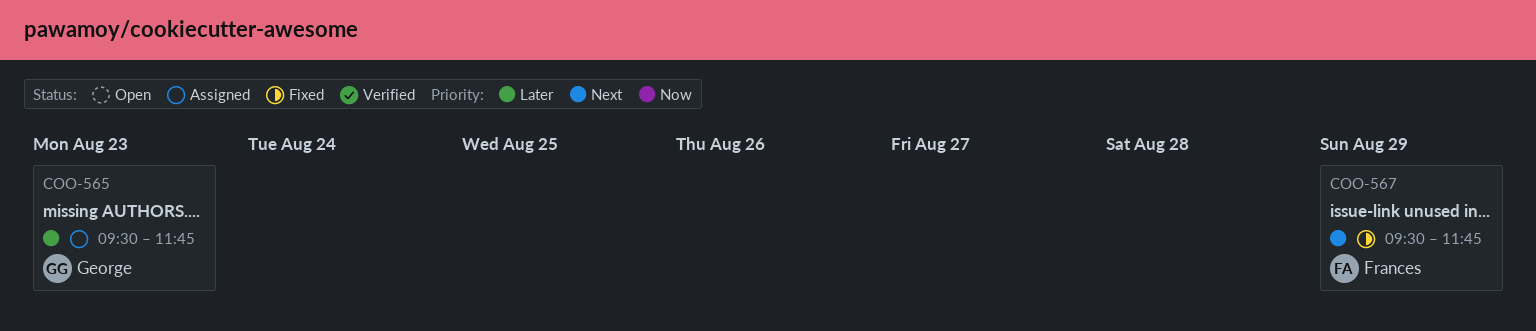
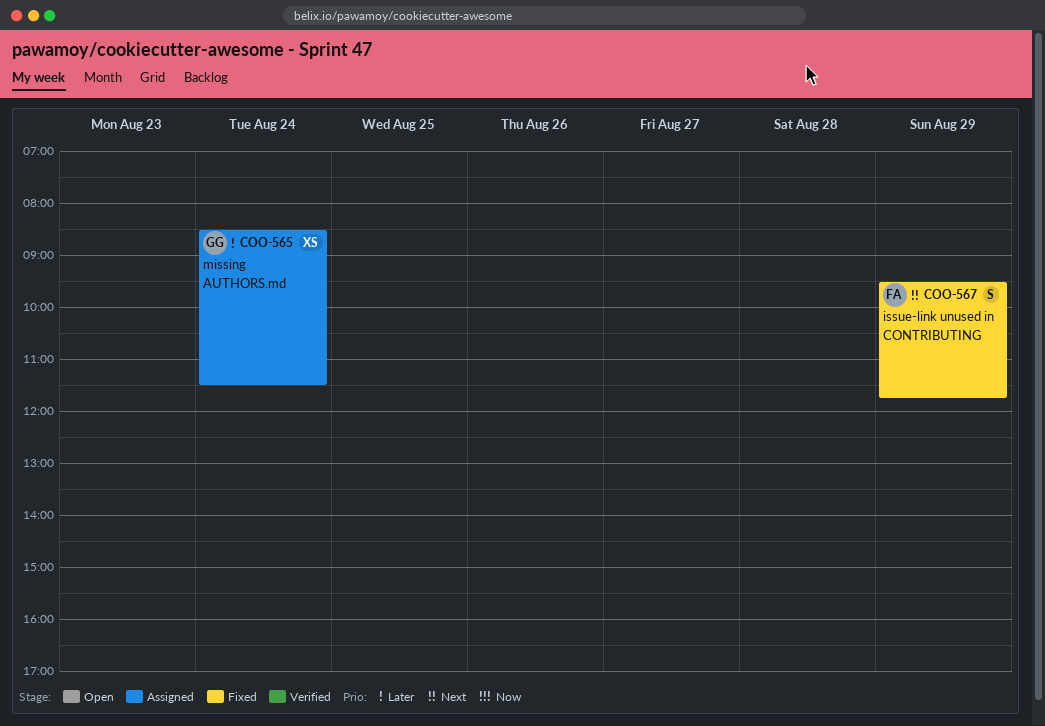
COO-565, day: Aug 23 -> Aug 24
COO-565, begins: 09:30 -> 08:30
COO-565, ends: 11:45 -> 11:30

